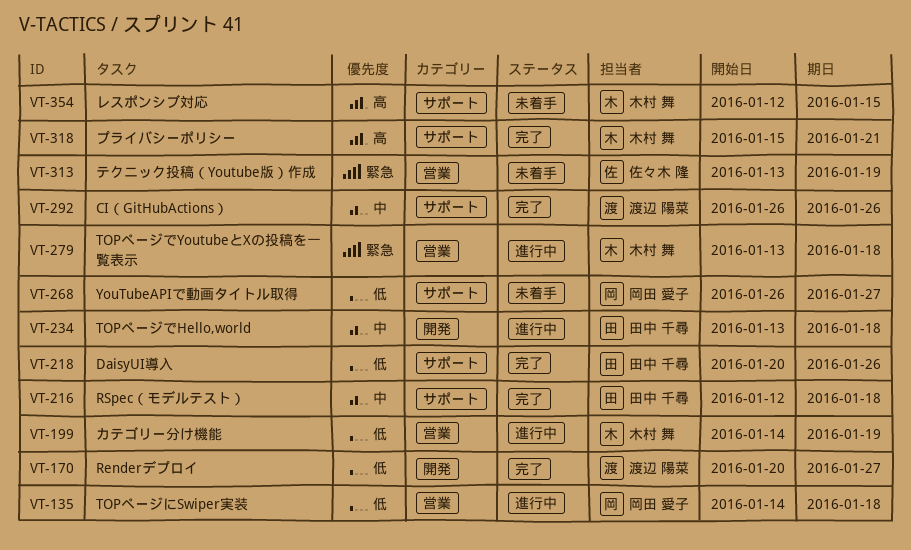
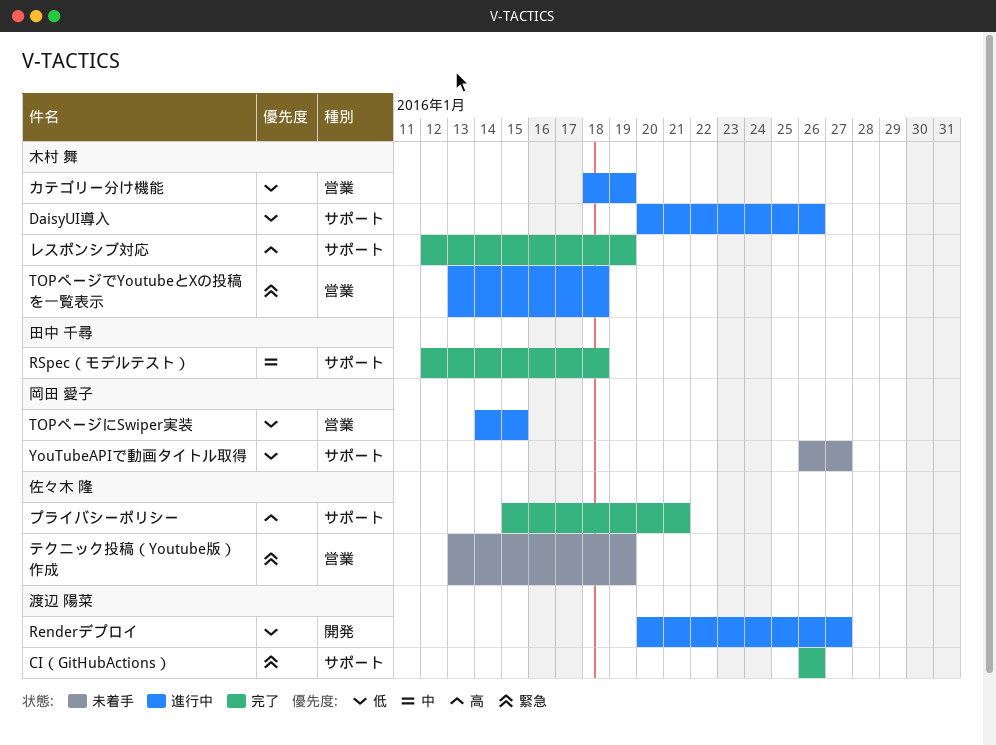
CI（GitHubActions）, priority: 中 -> 緊急
DaisyUI導入, status: 完了 -> 進行中
DaisyUI導入, owner: 田中 千尋 -> 木村 舞
Renderデプロイ, status: 完了 -> 進行中
TOPページでHello,world: present -> none
TOPページにSwiper実装, due: Jan 18 -> Jan 15
カテゴリー分け機能, start: Jan 14 -> Jan 18
プライバシーポリシー, owner: 木村 舞 -> 佐々木 隆
レスポンシブ対応, status: 未着手 -> 完了
レスポンシブ対応, due: Jan 15 -> Jan 19

